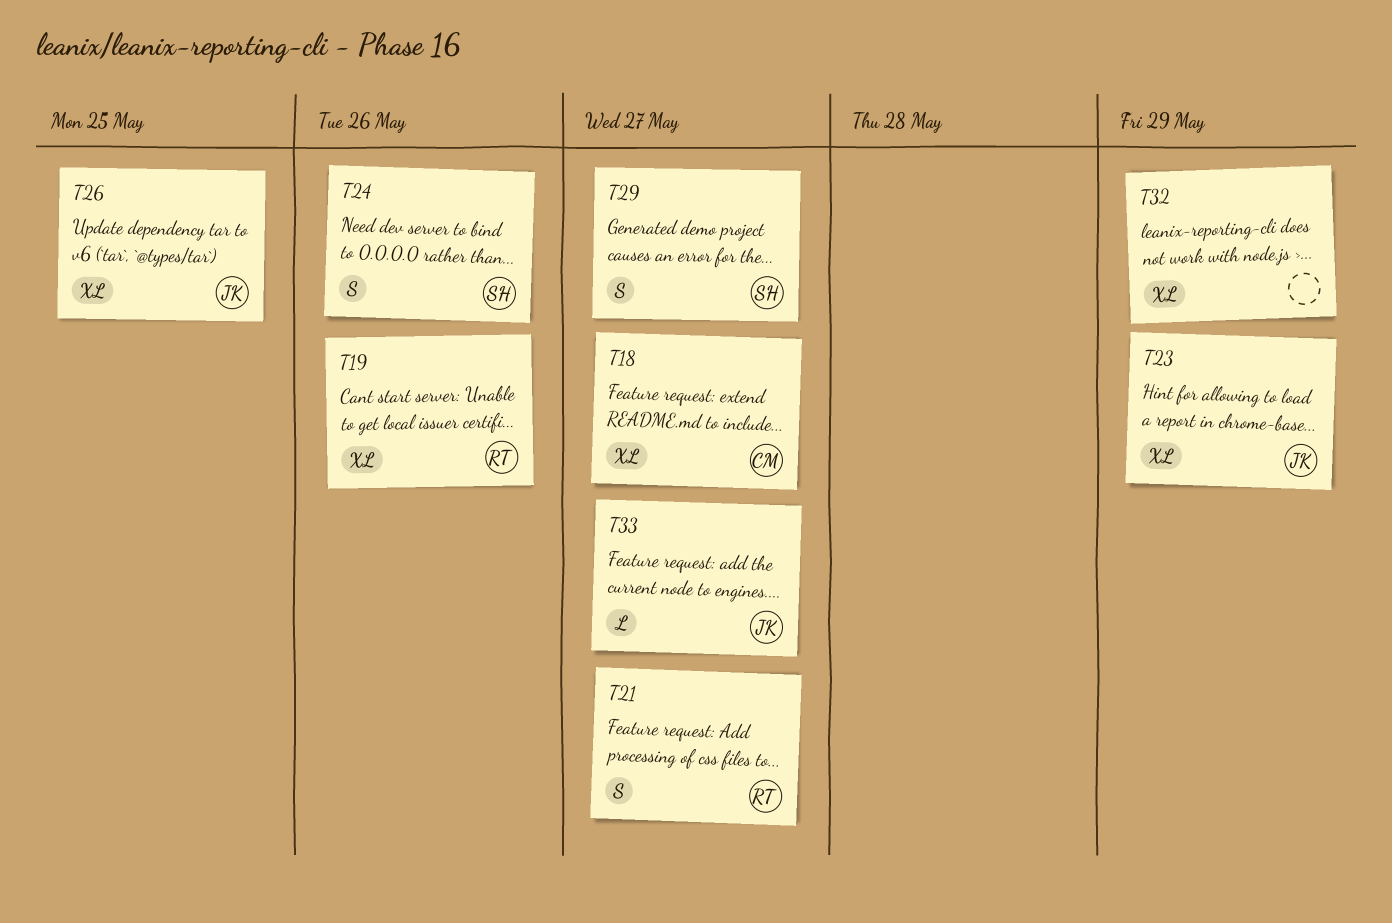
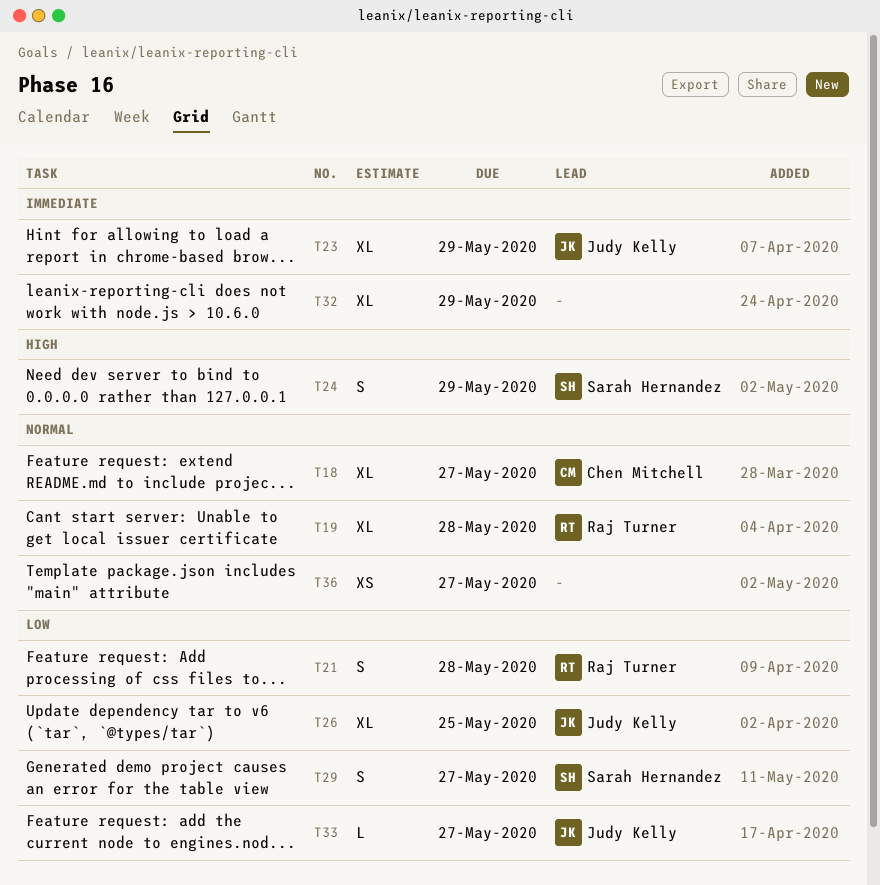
T19, due: May 26 -> May 28
T21, due: May 27 -> May 28
T24, due: May 26 -> May 29
T36: none -> present

